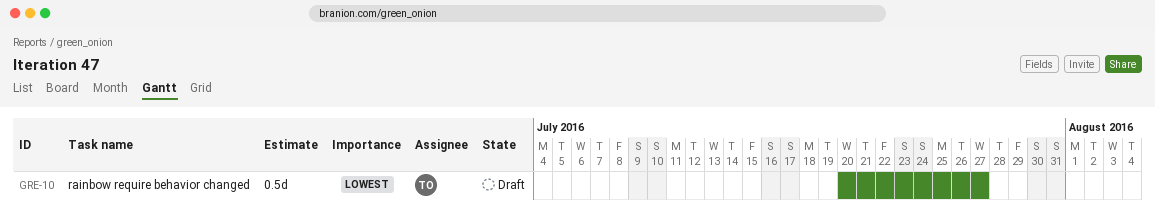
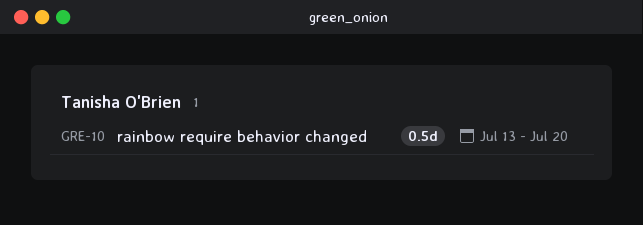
GRE-10, start: Jul 20 -> Jul 13
GRE-10, due: Jul 27 -> Jul 20

